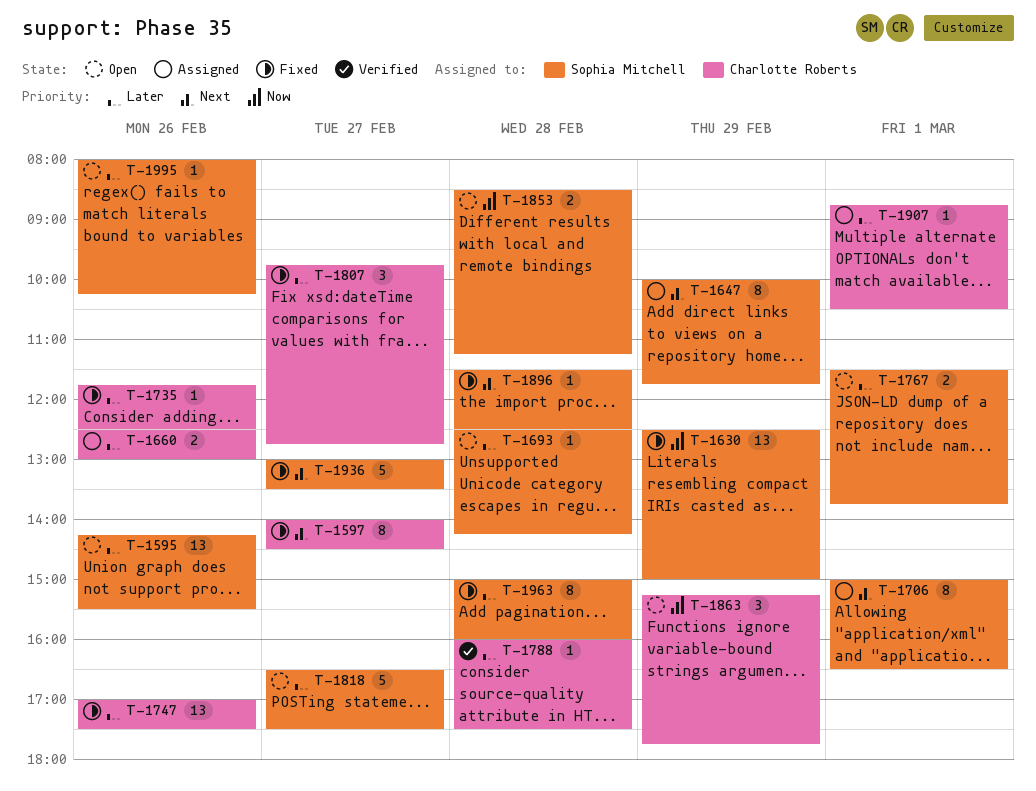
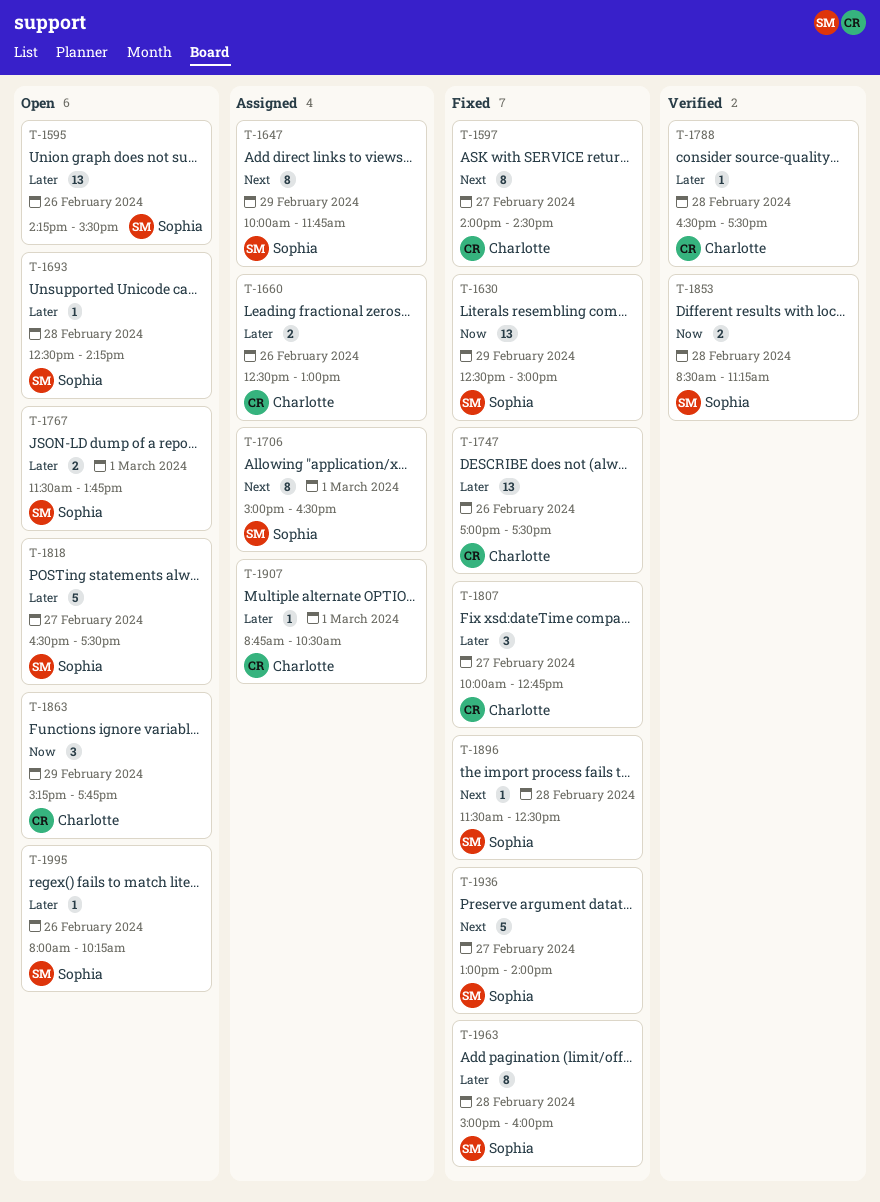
T-1735: present -> none
T-1788, begins: 16:00 -> 16:30
T-1807, begins: 09:45 -> 10:00
T-1853, status: Open -> Verified
T-1936, ends: 13:30 -> 14:00

